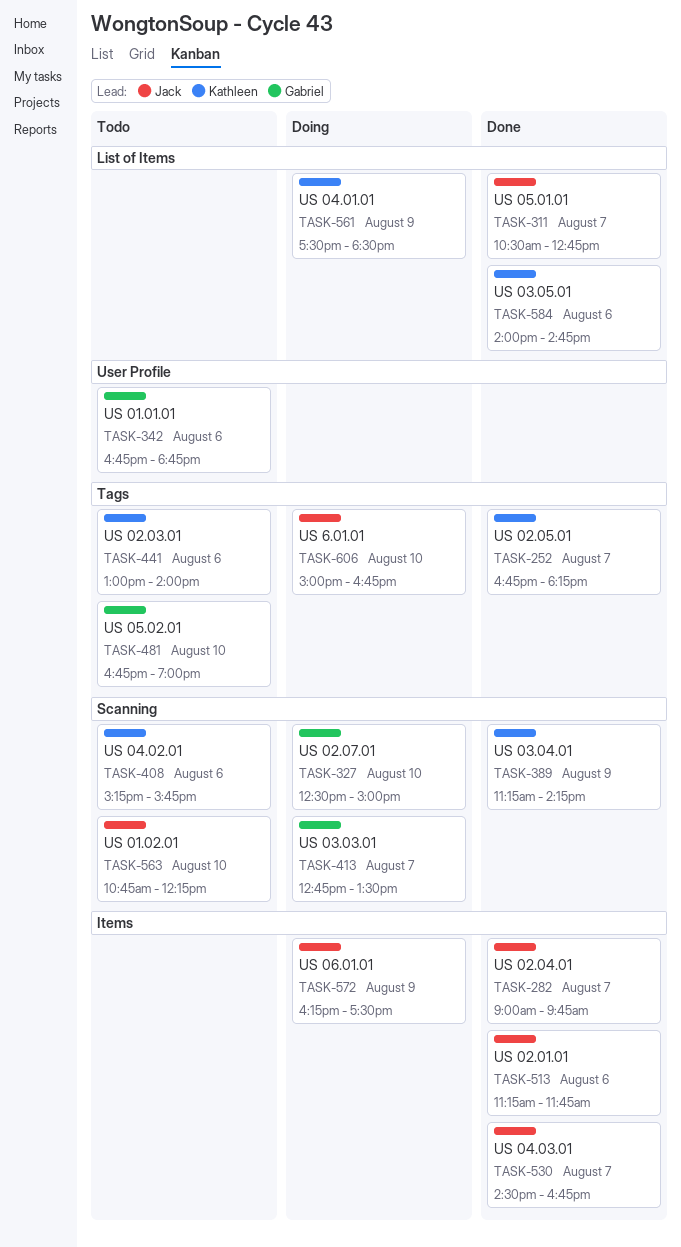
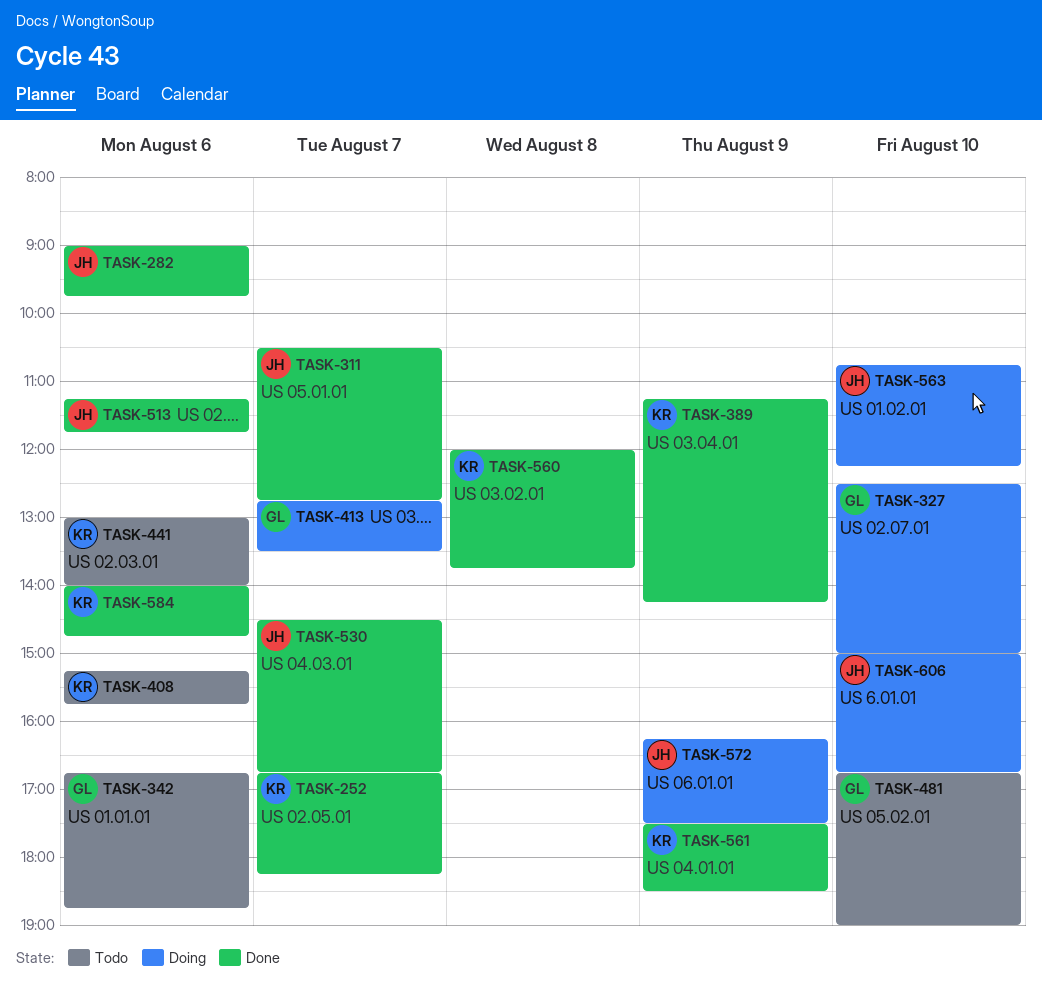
TASK-282, day: Aug 7 -> Aug 6
TASK-560: none -> present
TASK-561, status: Doing -> Done
TASK-563, status: Todo -> Doing

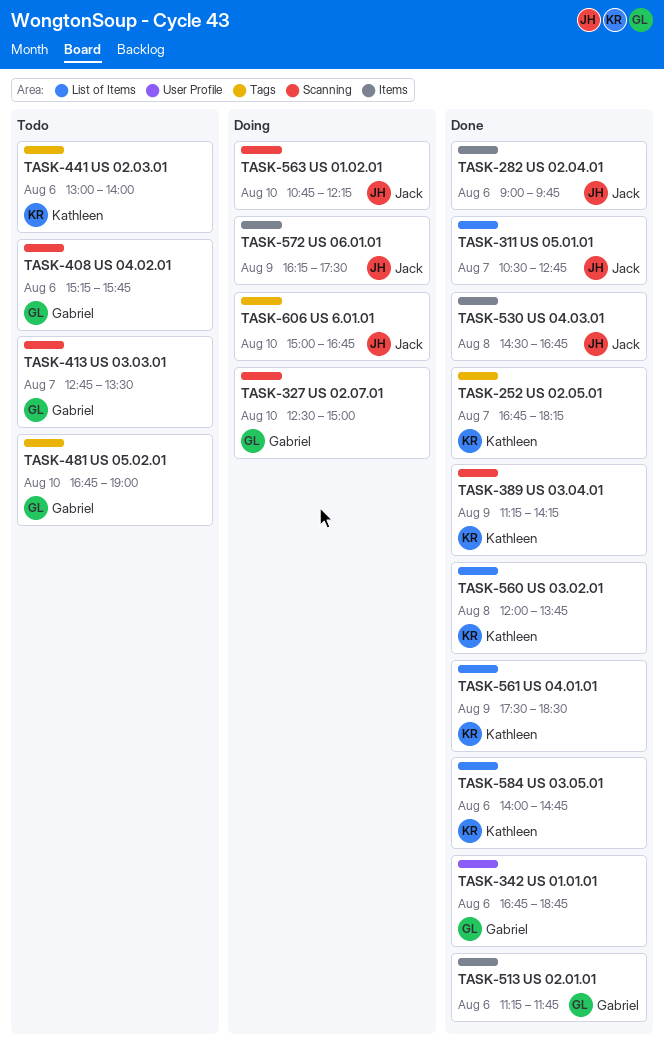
TASK-342, status: Todo -> Done
TASK-408, owner: Kathleen -> Gabriel
TASK-413, status: Doing -> Todo
TASK-513, owner: Jack -> Gabriel
TASK-530, day: Aug 7 -> Aug 8

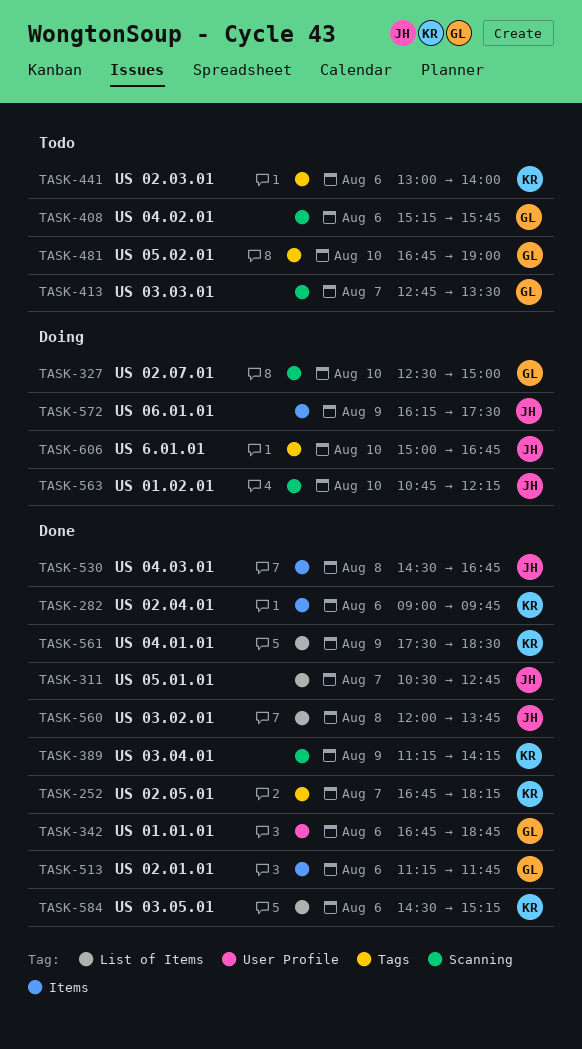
TASK-282, owner: Jack -> Kathleen
TASK-560, owner: Kathleen -> Jack
TASK-584, begins: 14:00 -> 14:30
TASK-584, ends: 14:45 -> 15:15

